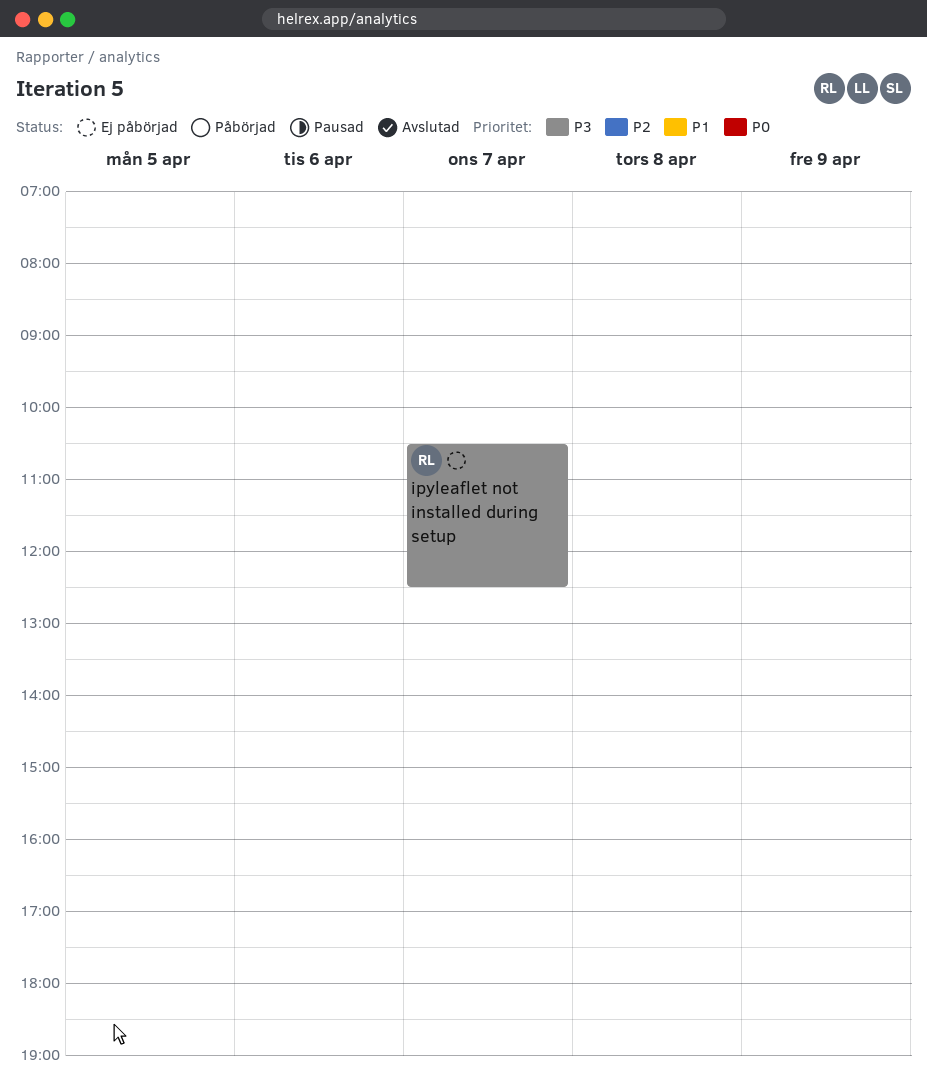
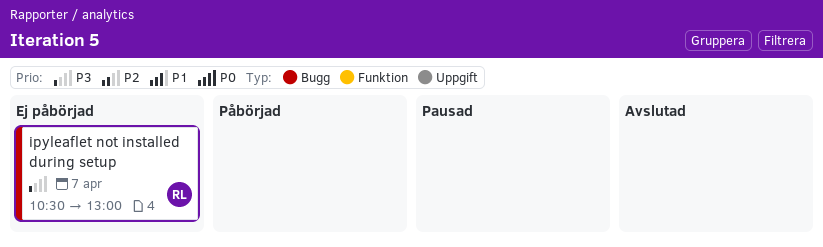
ipyleaflet not installed during setup, ends: 12:30 -> 13:00

